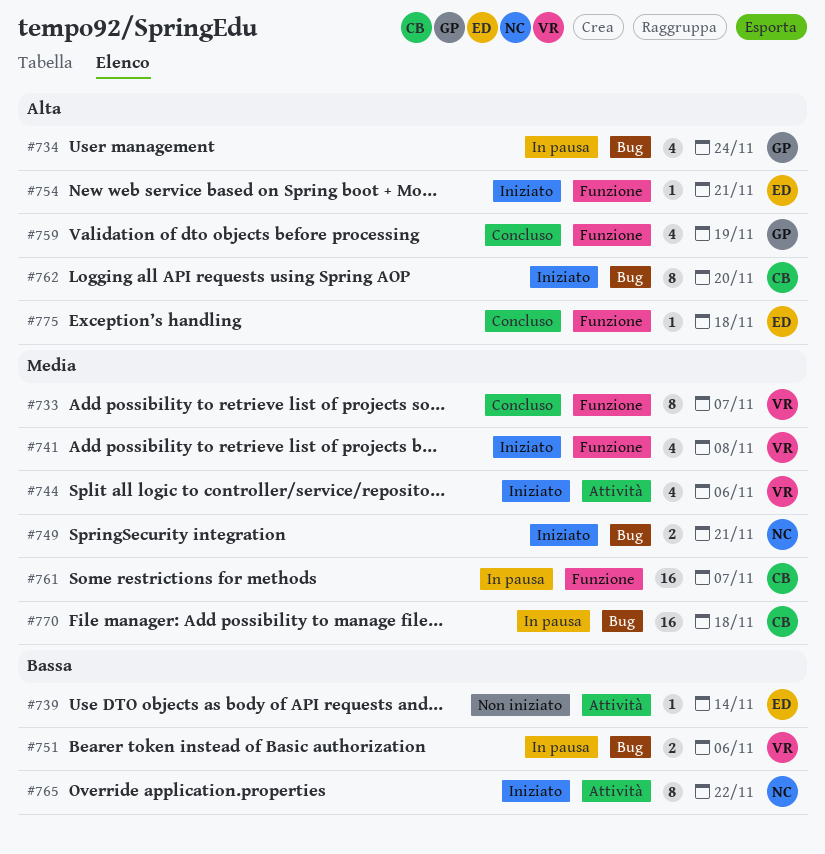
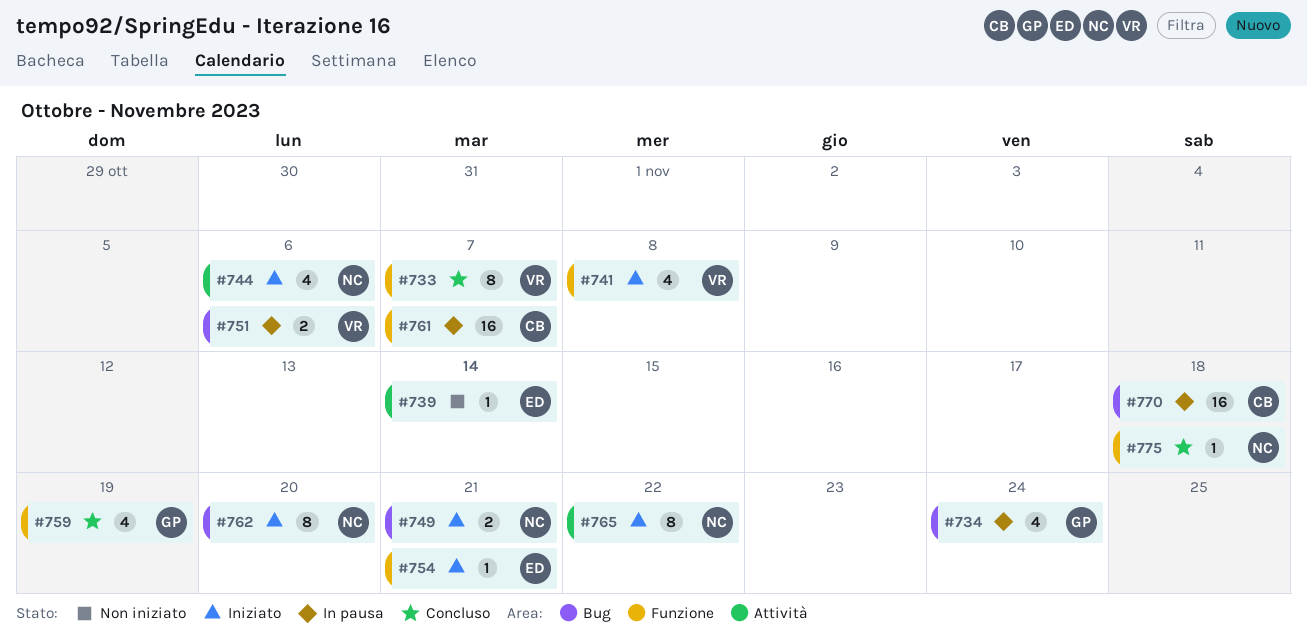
#744, owner: VR -> NC
#762, owner: CB -> NC
#775, owner: ED -> NC

